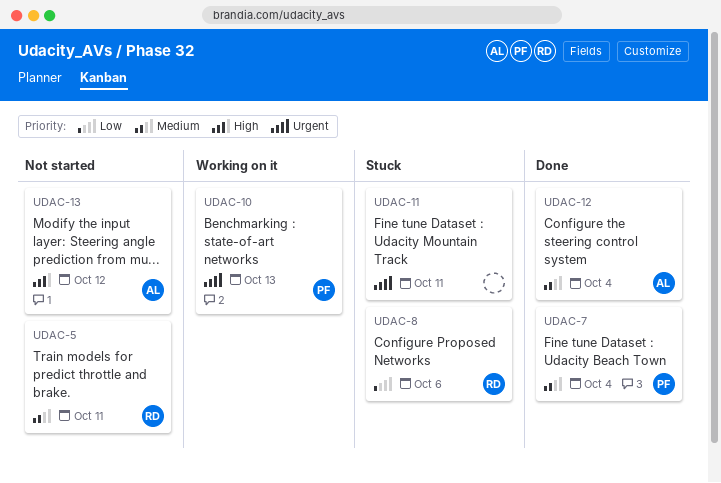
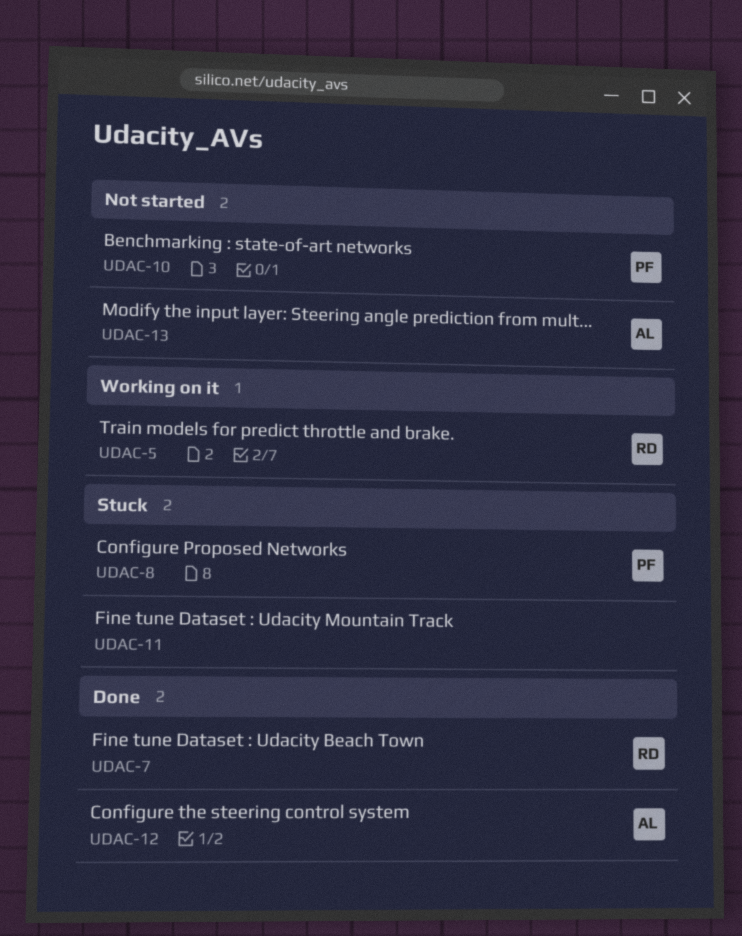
UDAC-5, status: Not started -> Working on it
UDAC-7, owner: PF -> RD
UDAC-8, owner: RD -> PF
UDAC-10, status: Working on it -> Not started

